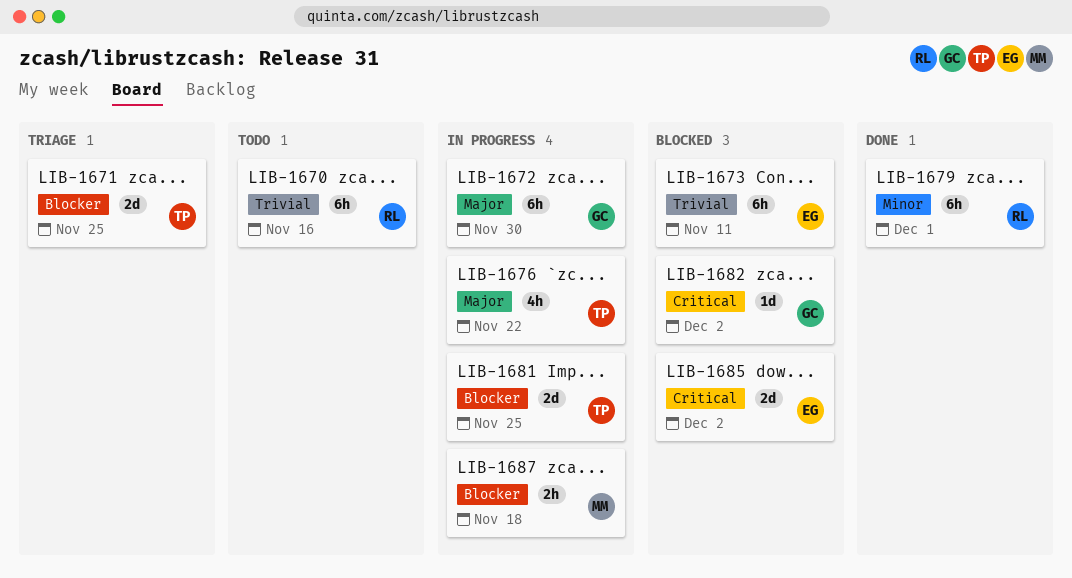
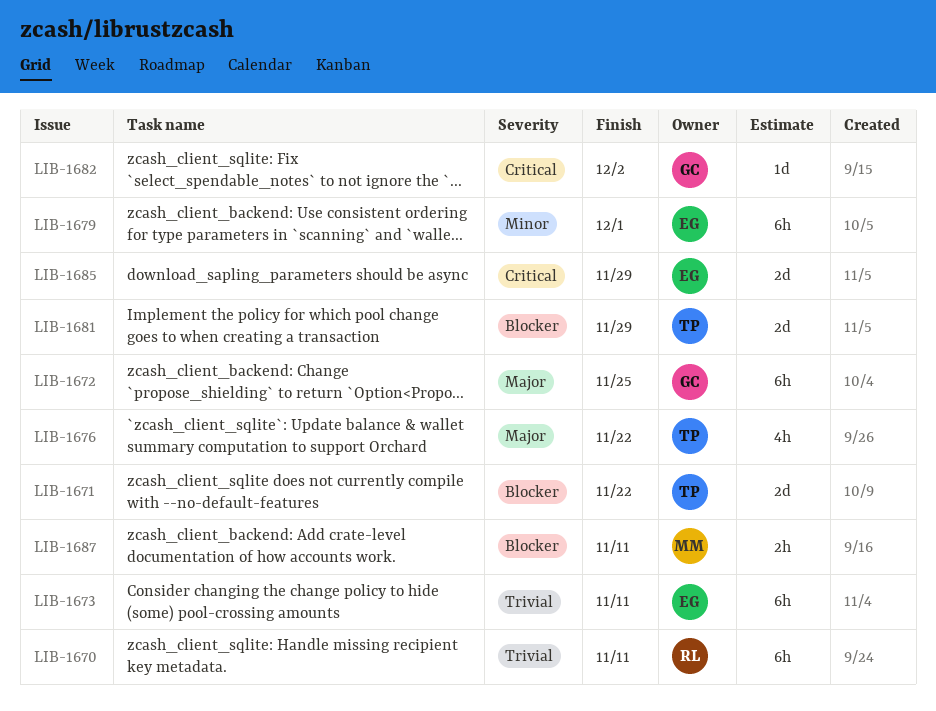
LIB-1670, due: Nov 16 -> Nov 11
LIB-1671, due: Nov 25 -> Nov 22
LIB-1672, due: Nov 30 -> Nov 25
LIB-1679, owner: RL -> EG
LIB-1681, due: Nov 25 -> Nov 29
LIB-1685, due: Dec 2 -> Nov 29
LIB-1687, due: Nov 18 -> Nov 11

